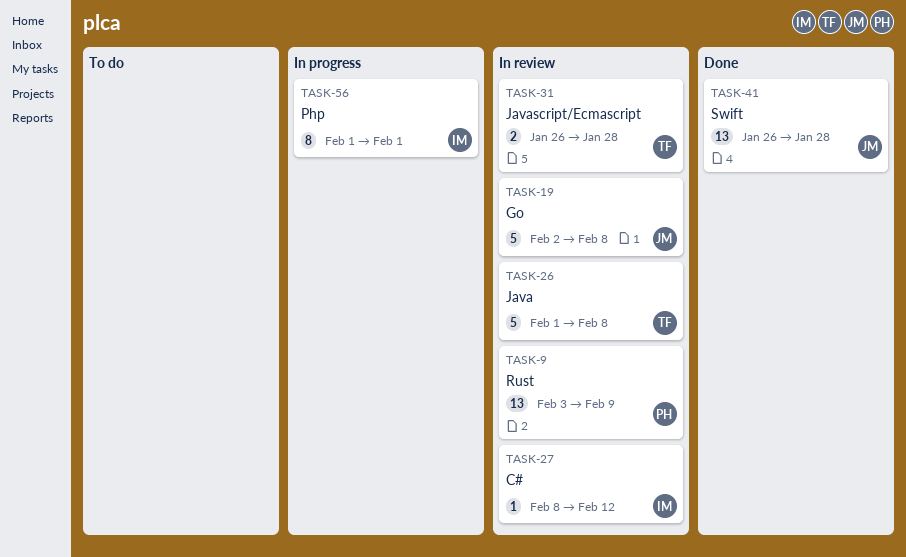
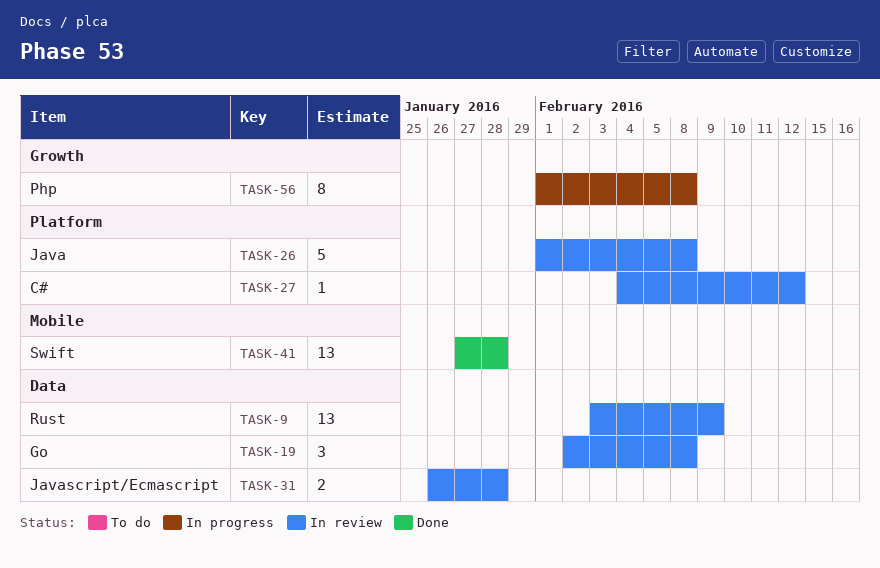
TASK-19, estimate: 5 -> 3
TASK-27, start: Feb 8 -> Feb 4
TASK-41, start: Jan 26 -> Jan 27
TASK-56, due: Feb 1 -> Feb 8

